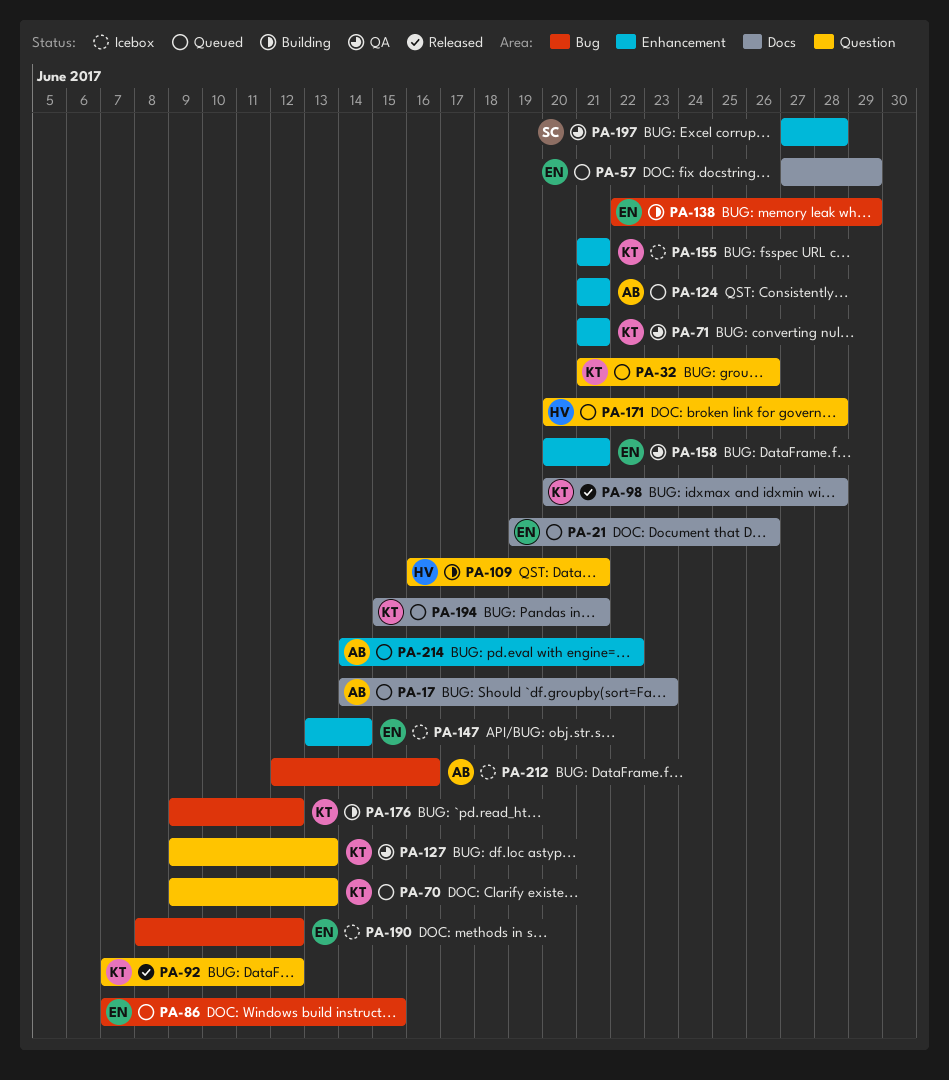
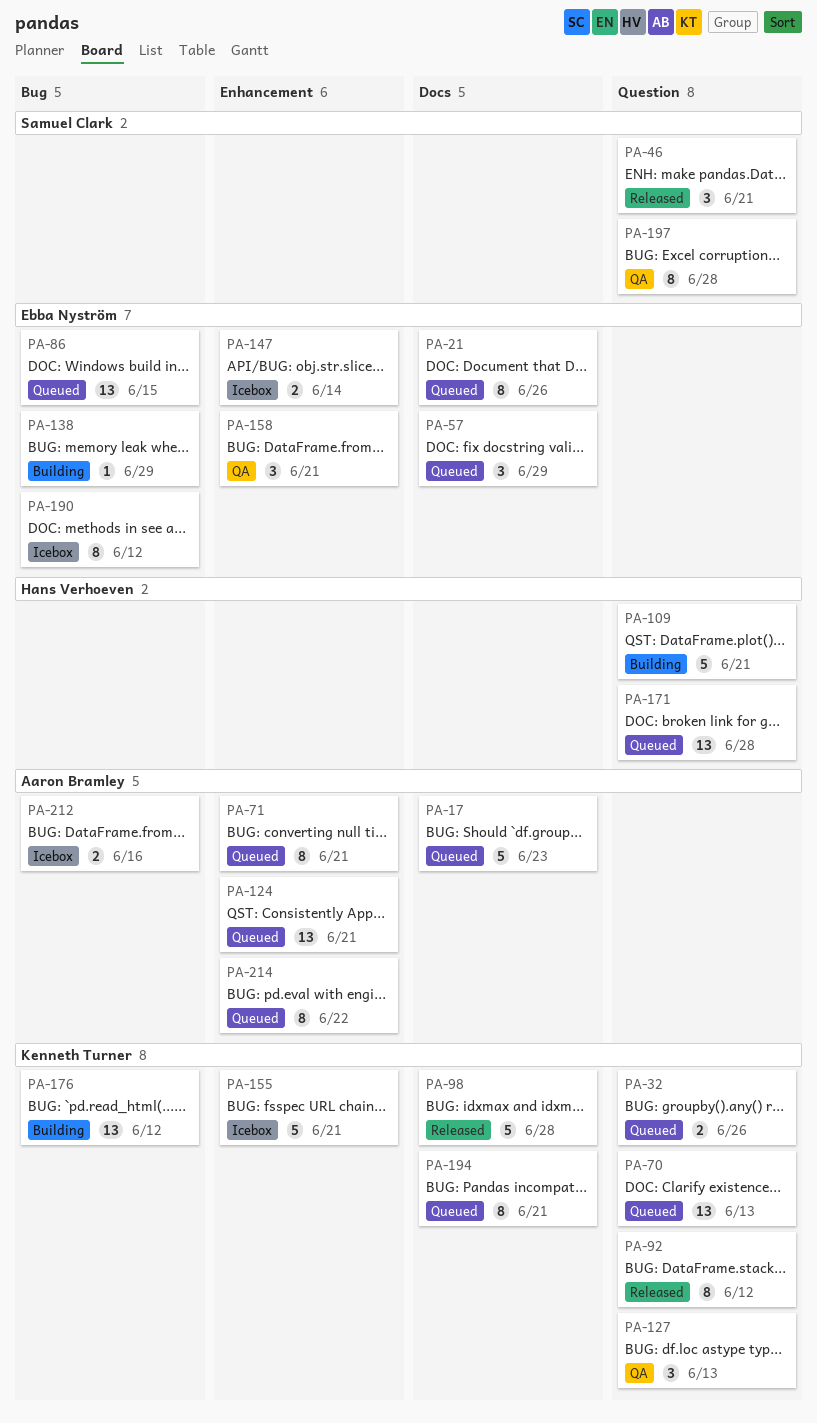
PA-46: none -> present
PA-71, status: QA -> Queued
PA-71, owner: Kenneth Turner -> Aaron Bramley
PA-197, label: Enhancement -> Question

